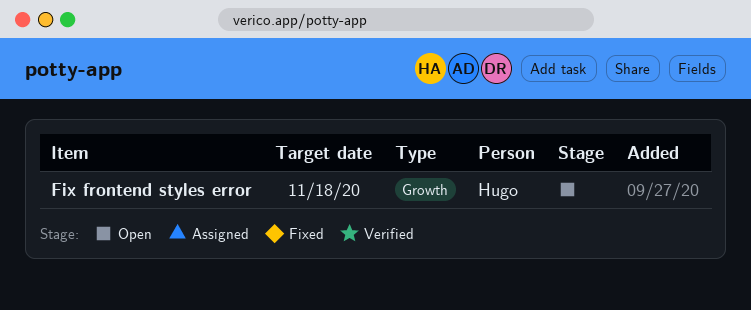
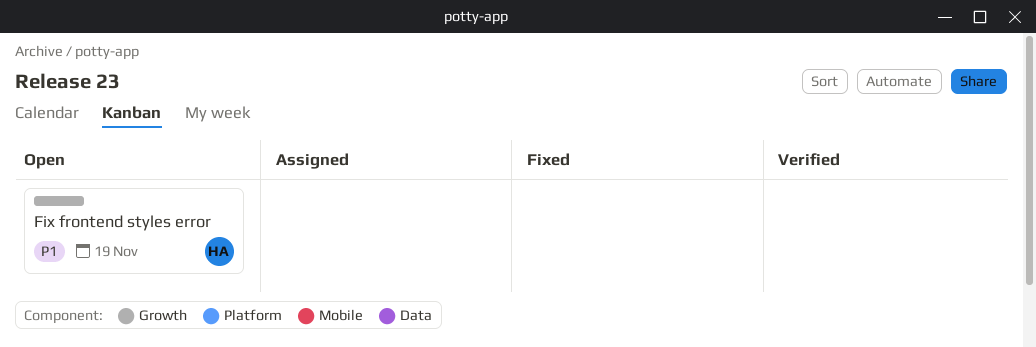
Fix frontend styles error, due: Nov 18 -> Nov 19

